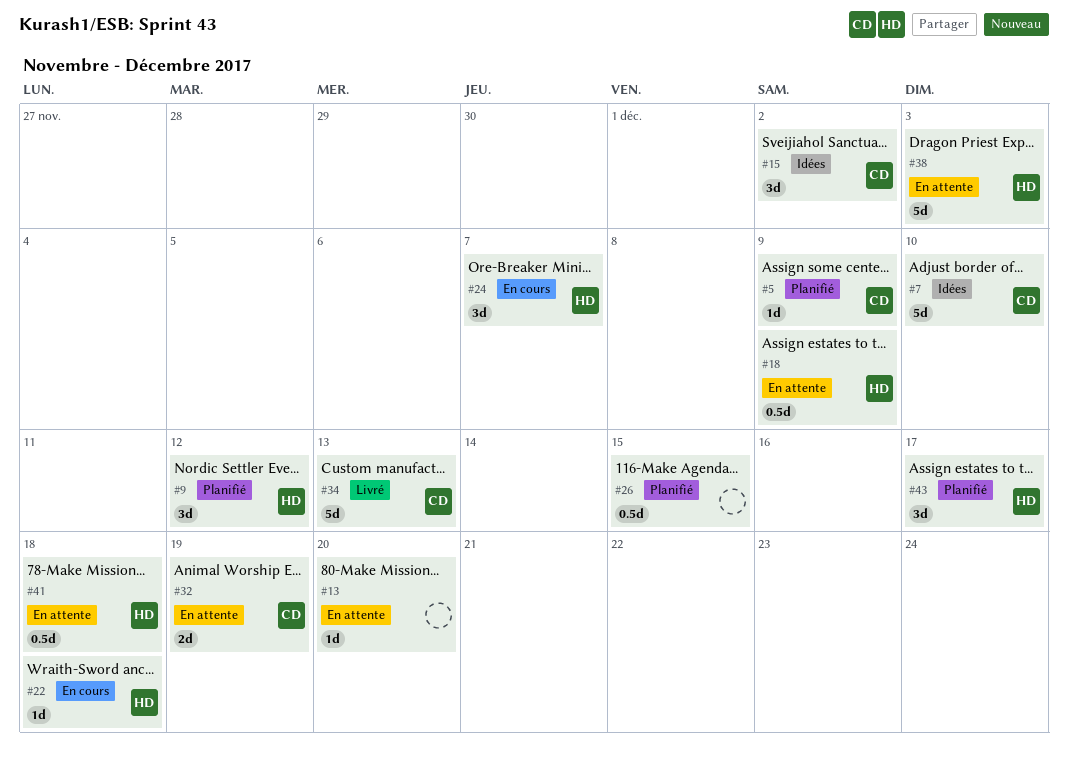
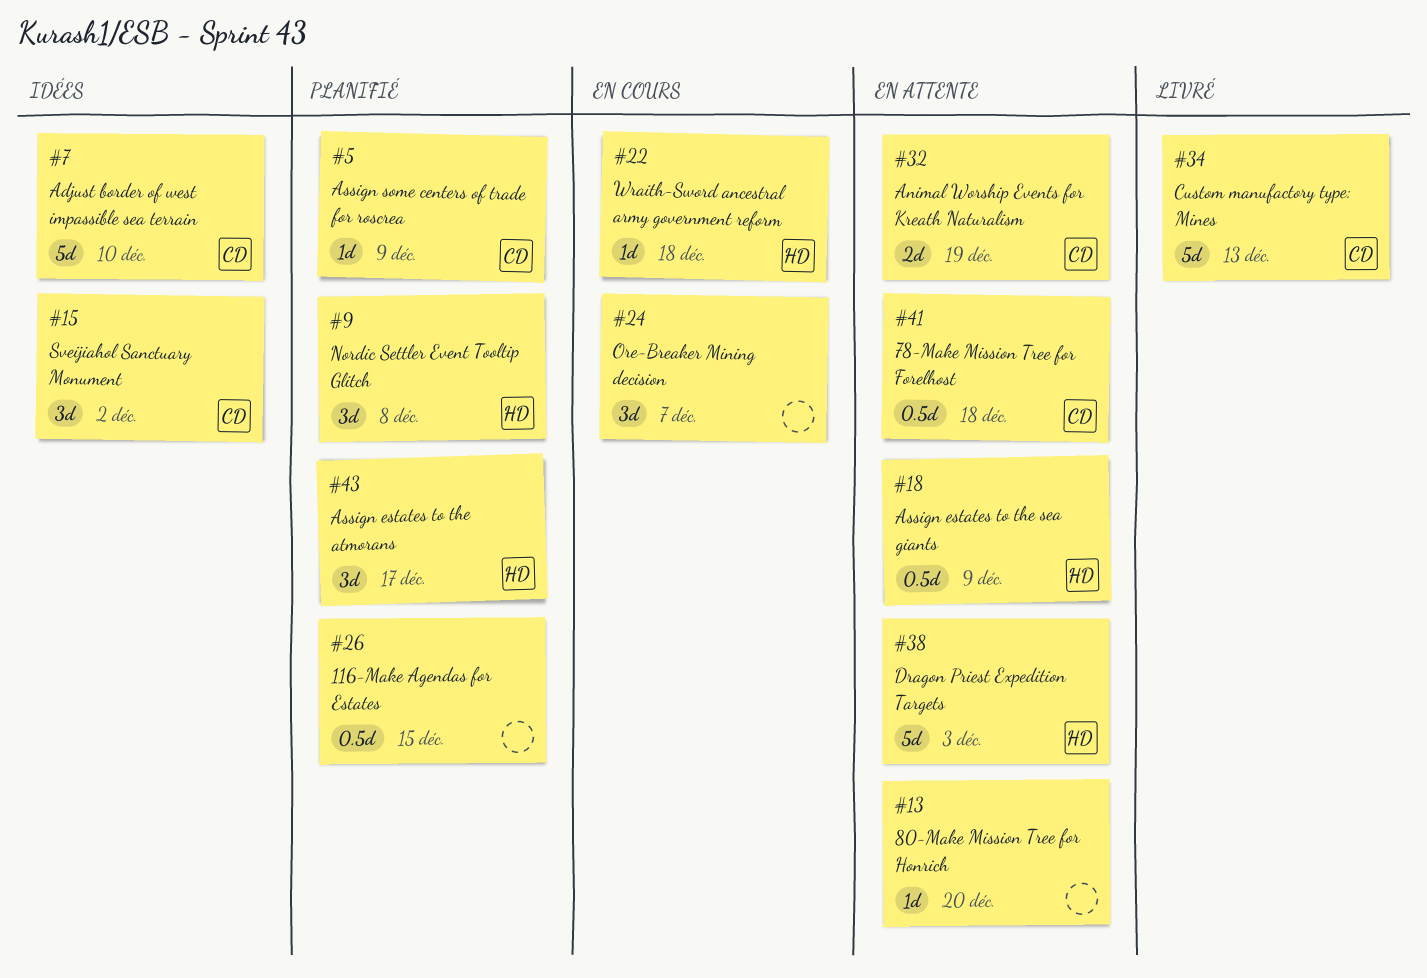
#9, due: Dec 12 -> Dec 8
#24, owner: HD -> none
#41, owner: HD -> CD

